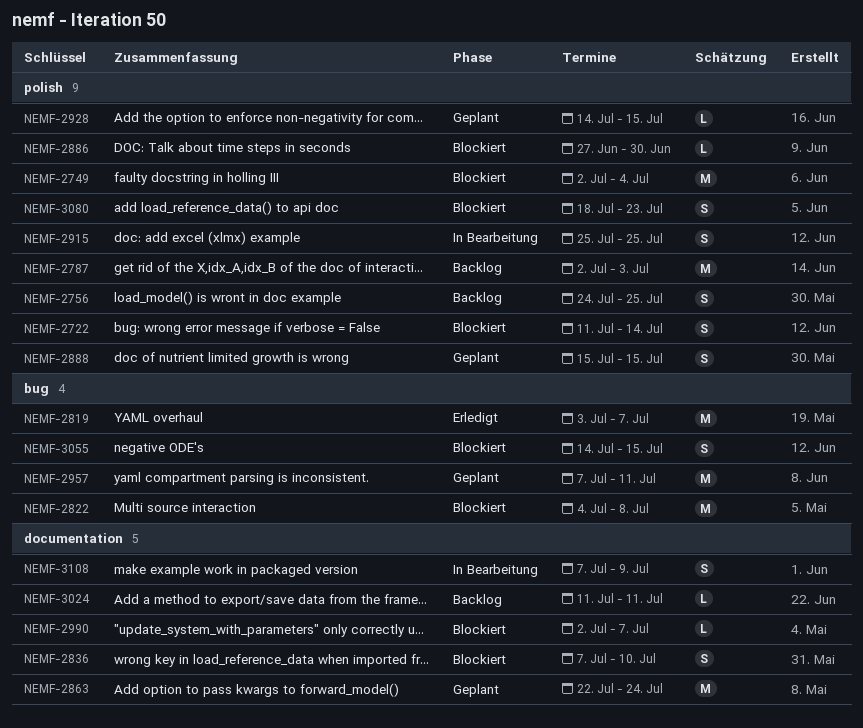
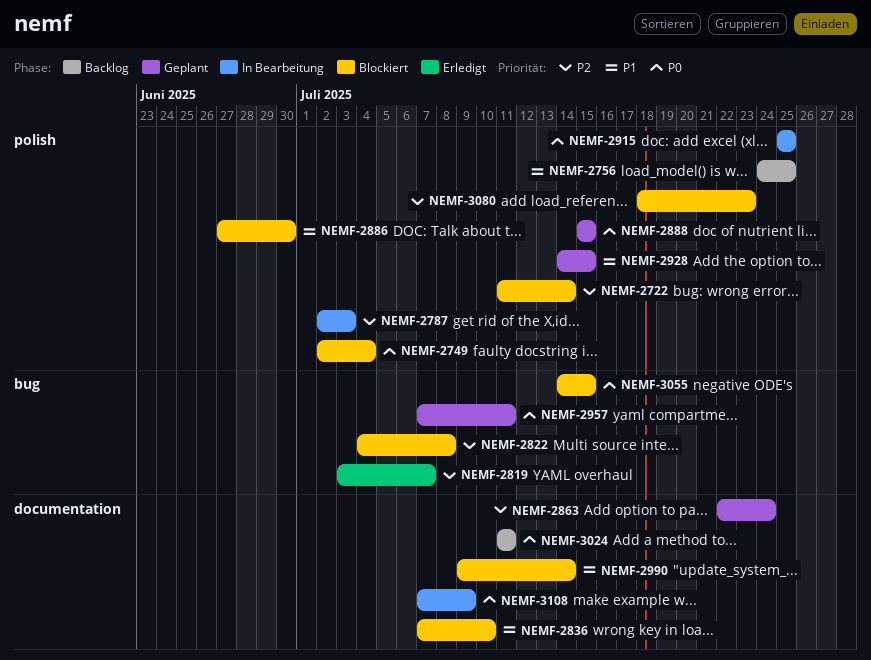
NEMF-2787, status: Backlog -> In Bearbeitung
NEMF-2990, start: Jul 2 -> Jul 9
NEMF-2990, due: Jul 7 -> Jul 14

